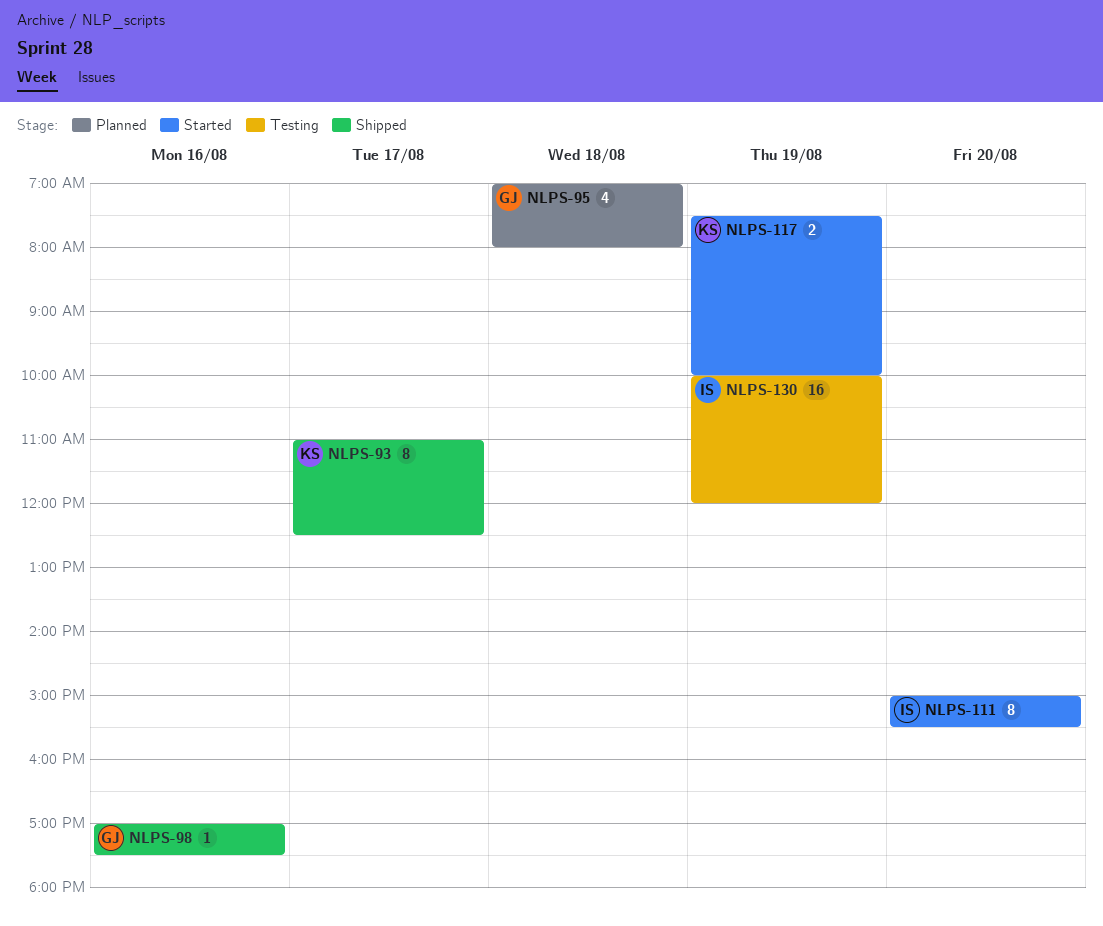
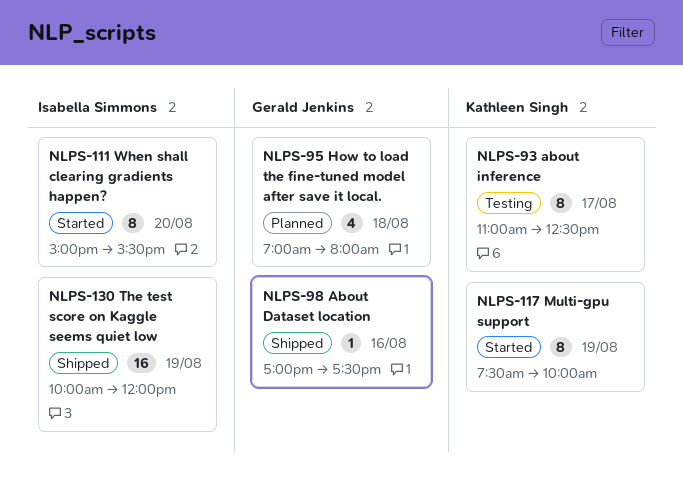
NLPS-93, status: Shipped -> Testing
NLPS-117, estimate: 2 -> 8
NLPS-130, status: Testing -> Shipped

